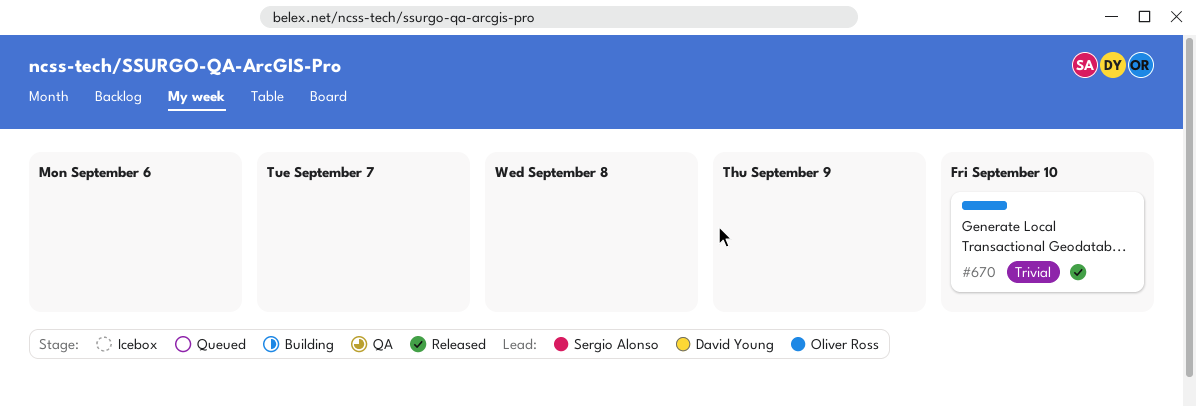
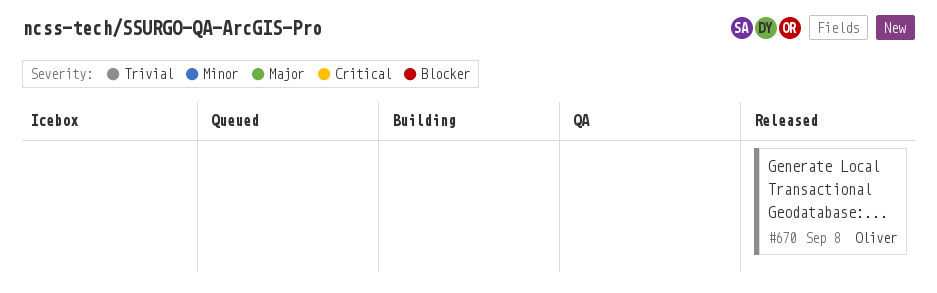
#670, due: Sep 10 -> Sep 8

